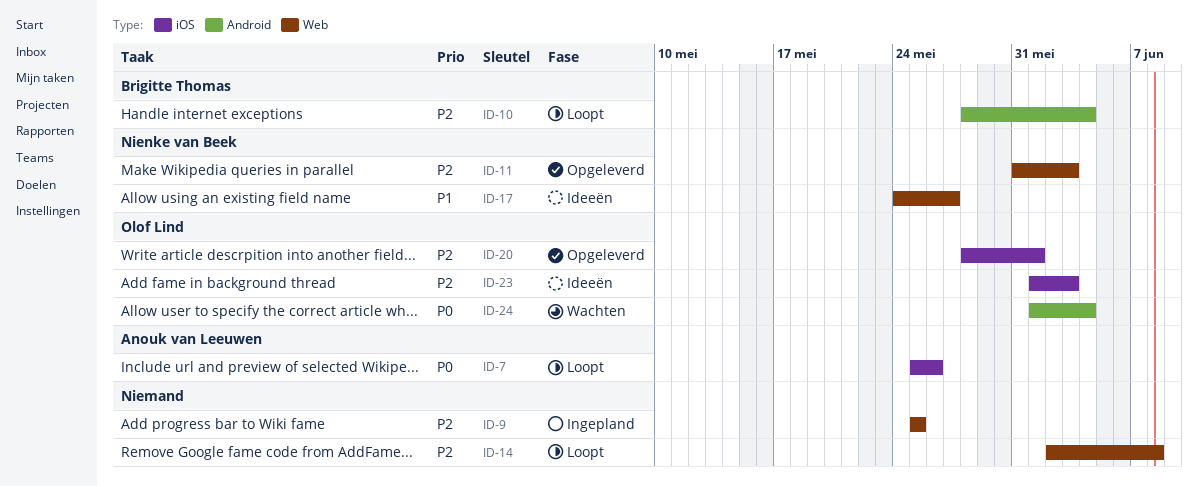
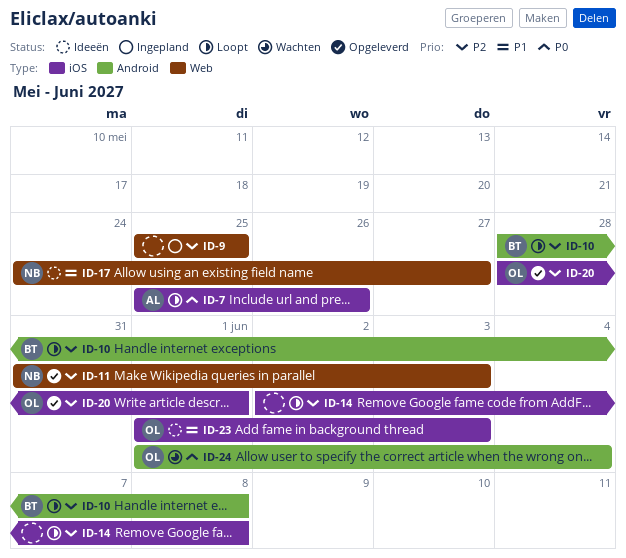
ID-10, due: Jun 4 -> Jun 8
ID-14, label: Web -> iOS
ID-23, priority: P2 -> P1

